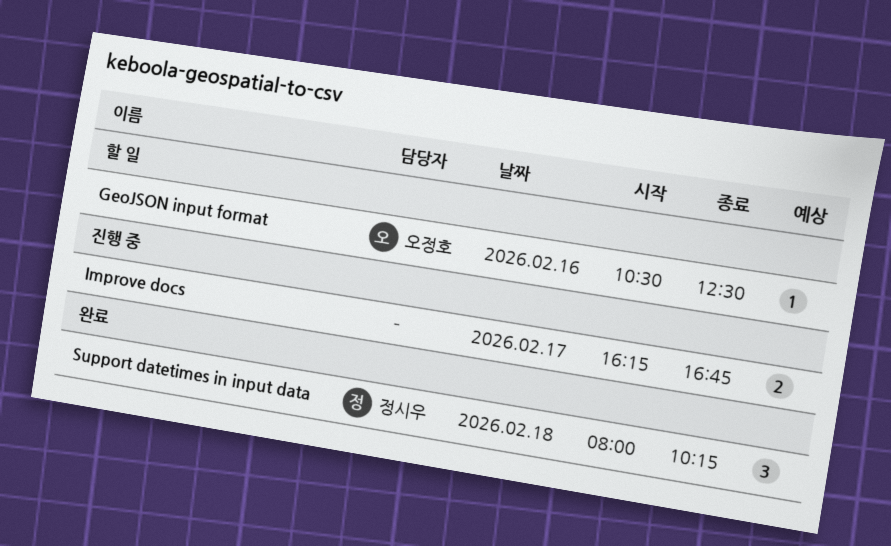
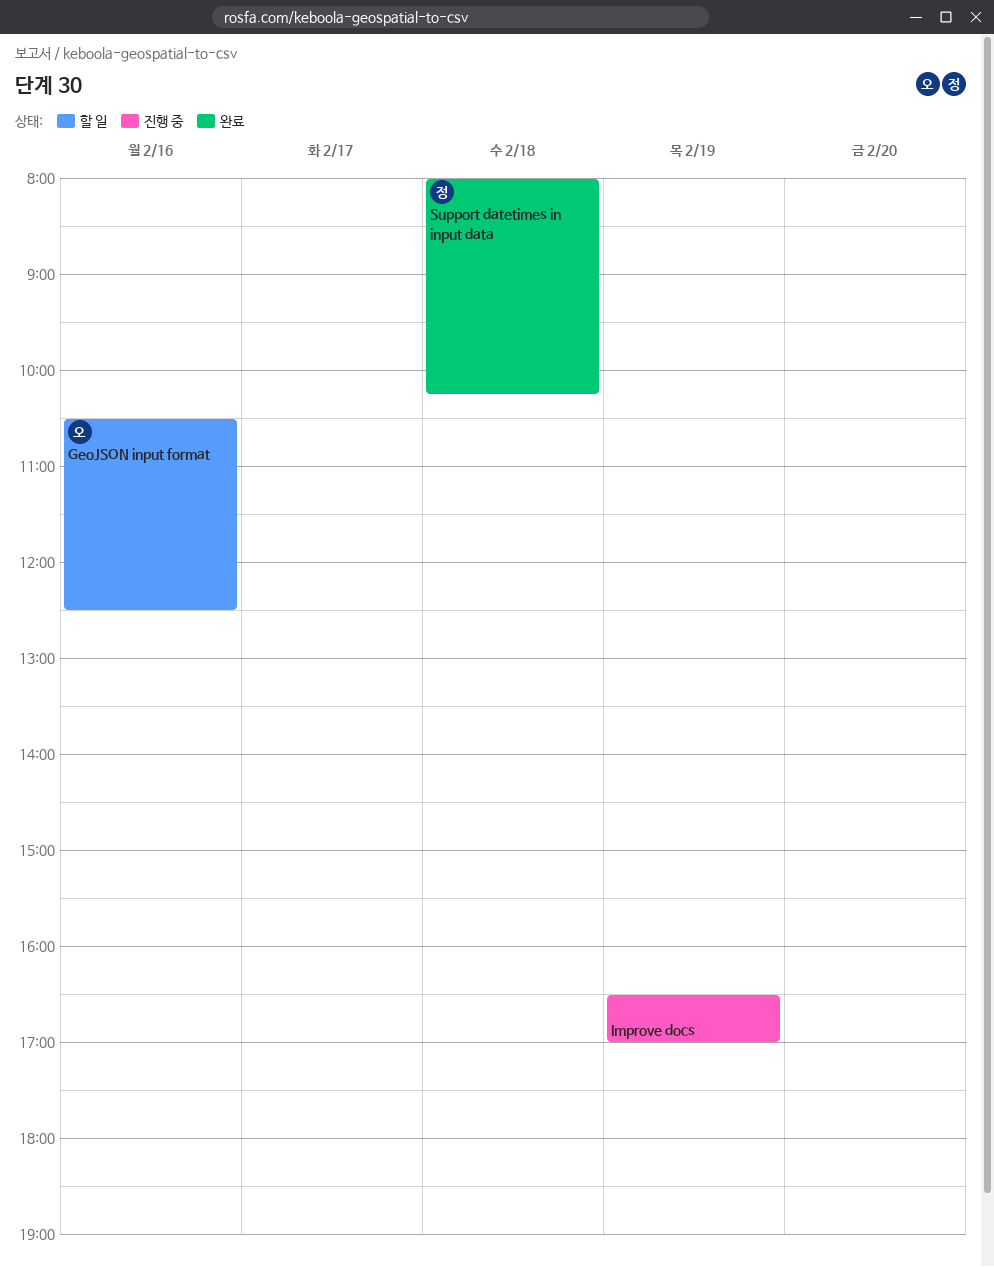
Improve docs, day: Feb 17 -> Feb 19
Improve docs, begins: 16:15 -> 16:30
Improve docs, ends: 16:45 -> 17:00

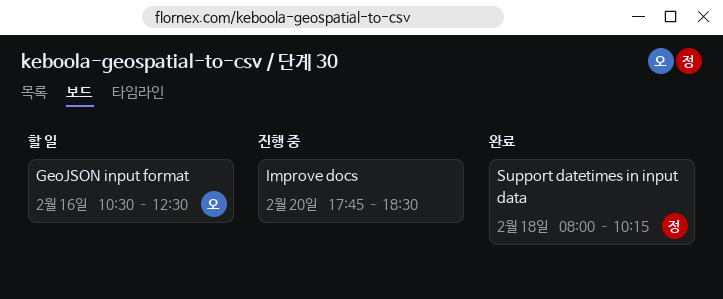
Improve docs, day: Feb 19 -> Feb 20
Improve docs, begins: 16:30 -> 17:45
Improve docs, ends: 17:00 -> 18:30

